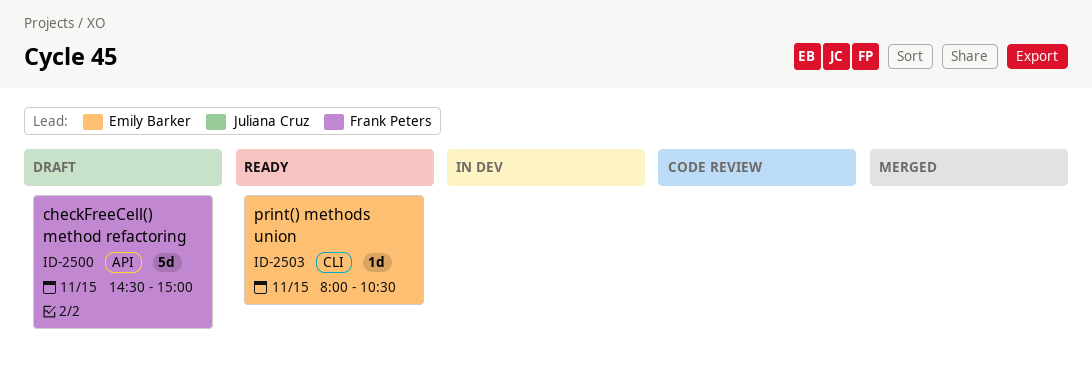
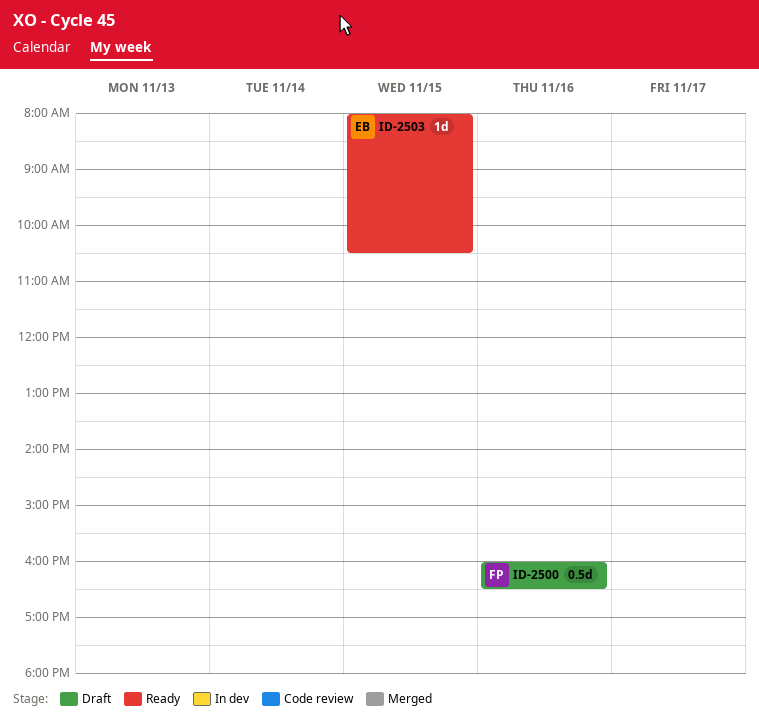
ID-2500, estimate: 5d -> 0.5d
ID-2500, day: Nov 15 -> Nov 16
ID-2500, begins: 14:30 -> 16:00
ID-2500, ends: 15:00 -> 16:30

